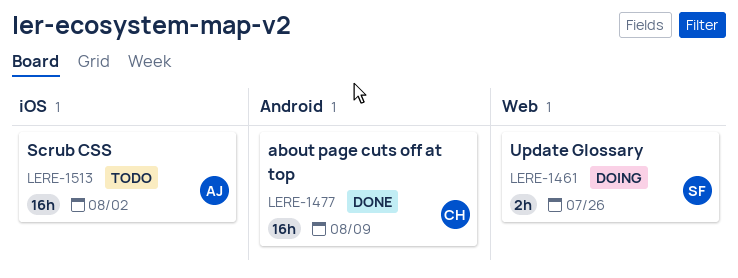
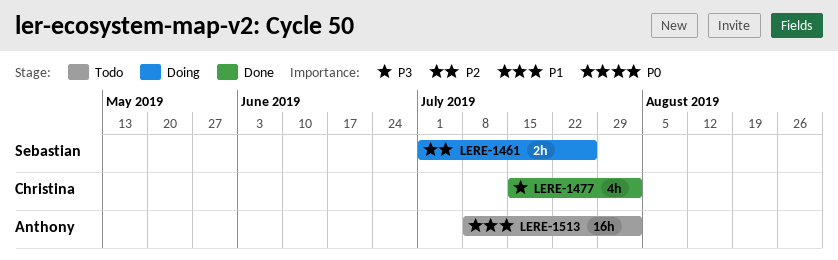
LERE-1477, estimate: 16h -> 4h
LERE-1477, due: Aug 9 -> Aug 2

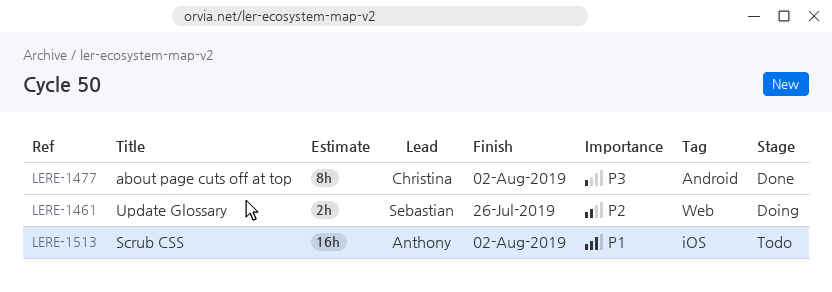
LERE-1477, estimate: 4h -> 8h

